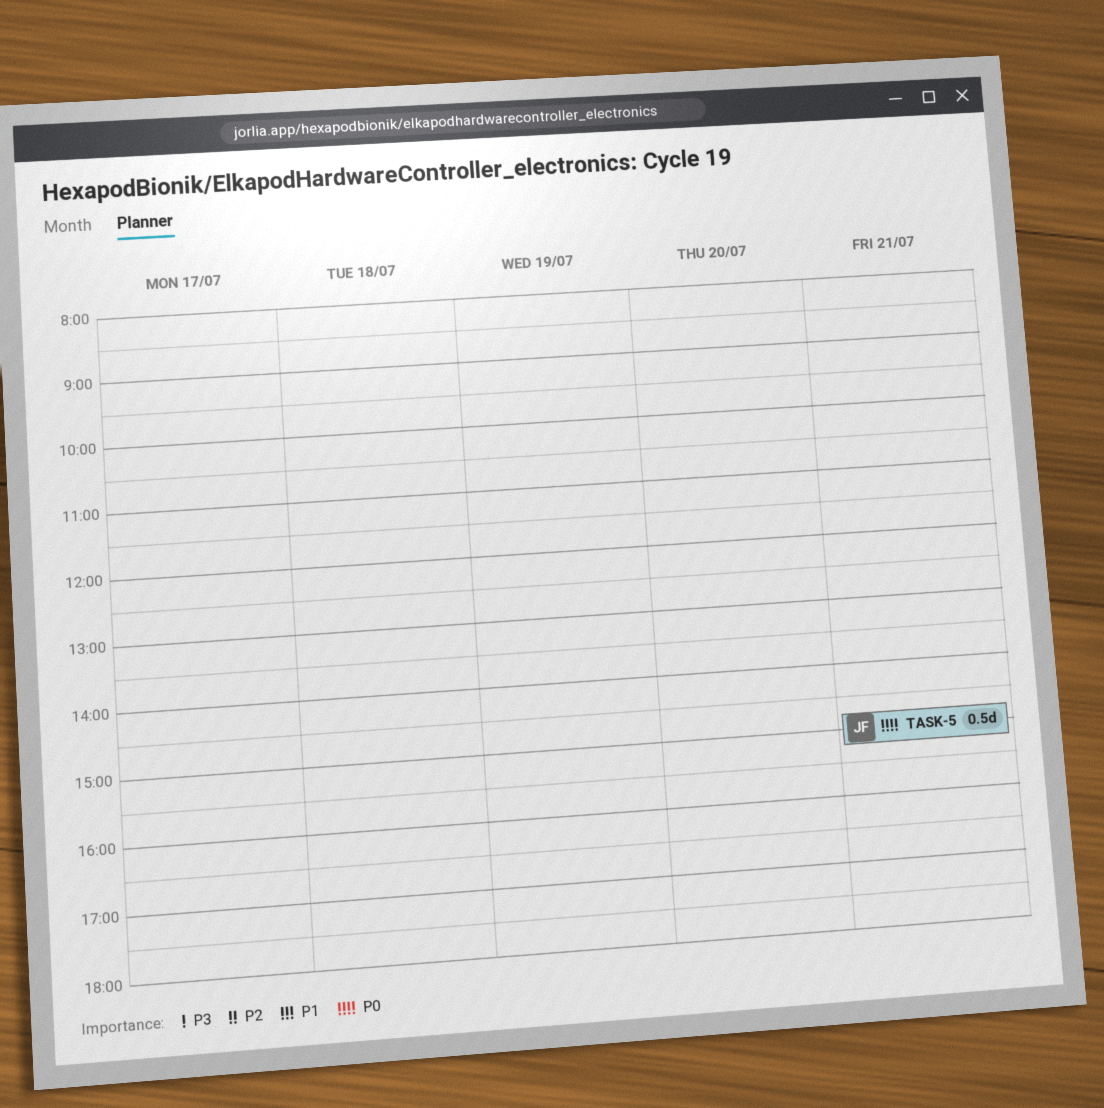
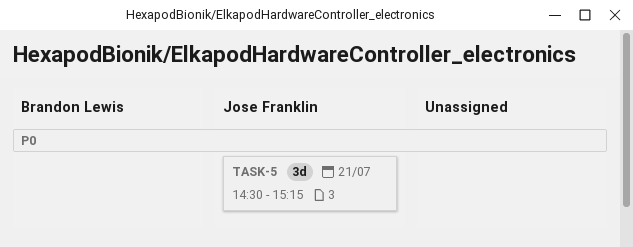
TASK-5, estimate: 0.5d -> 3d
TASK-5, begins: 14:45 -> 14:30

